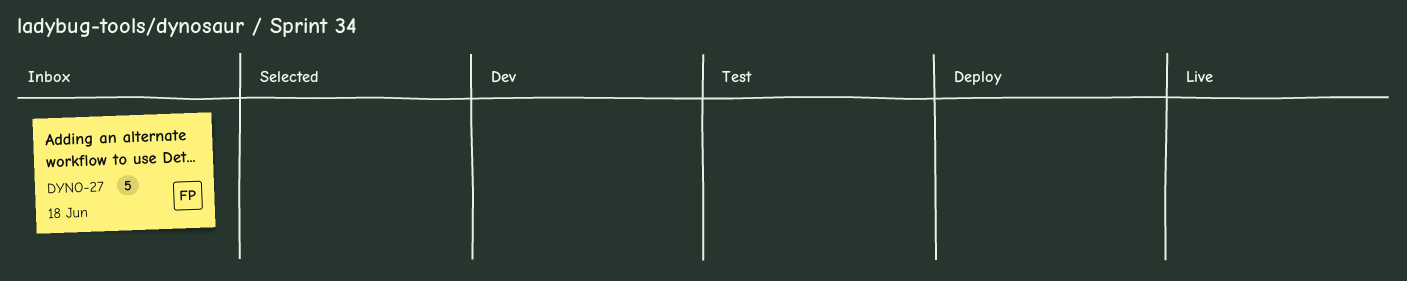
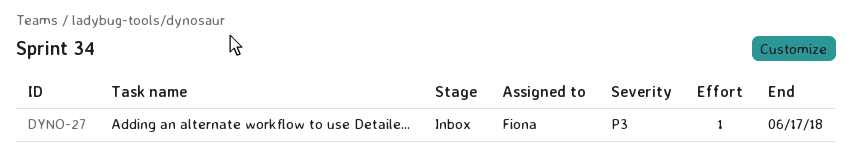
DYNO-27, estimate: 5 -> 1
DYNO-27, due: Jun 18 -> Jun 17

